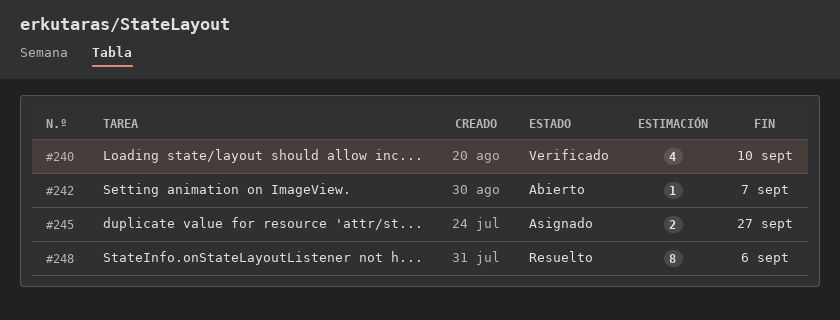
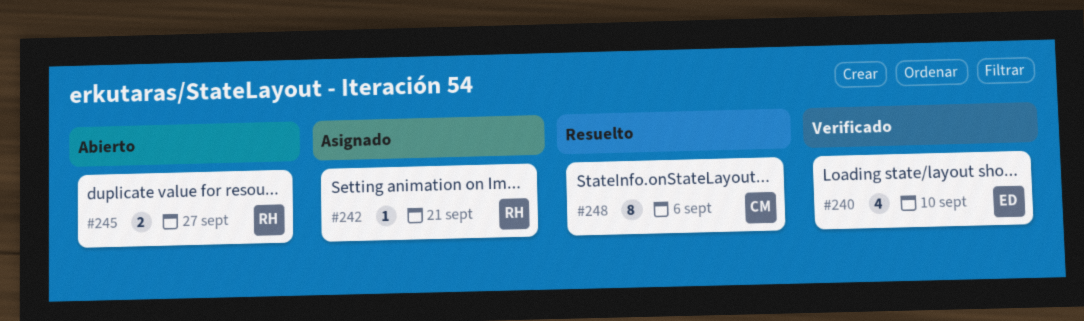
#242, status: Abierto -> Asignado
#242, due: Sep 7 -> Sep 21
#245, status: Asignado -> Abierto

